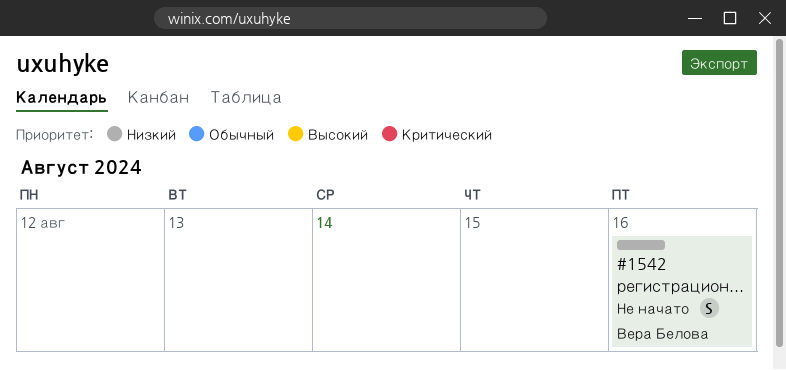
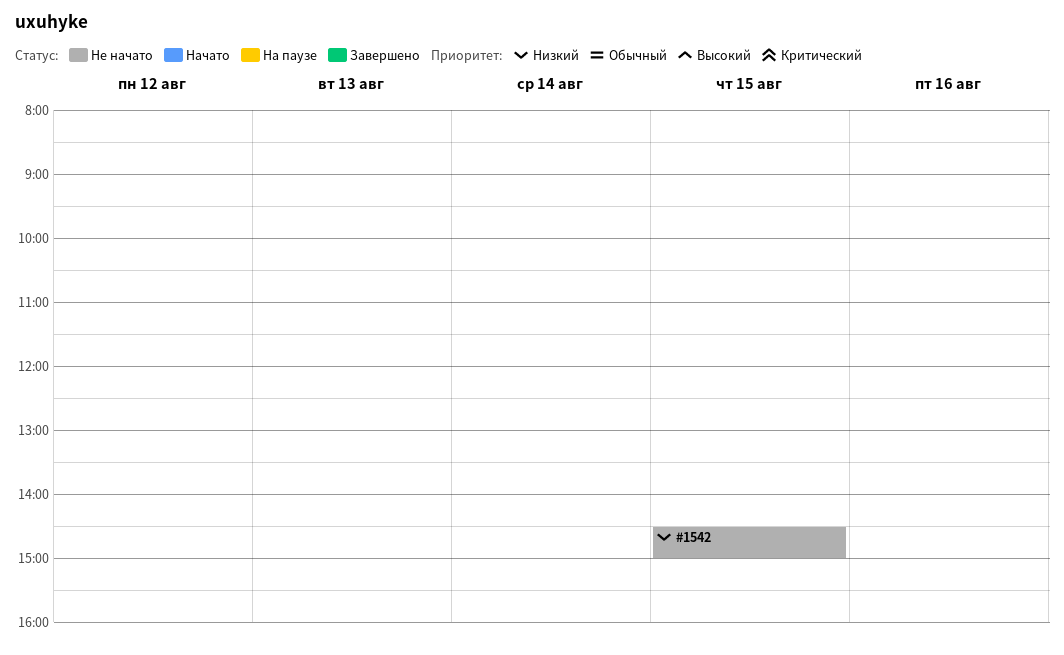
#1542, day: Aug 16 -> Aug 15

